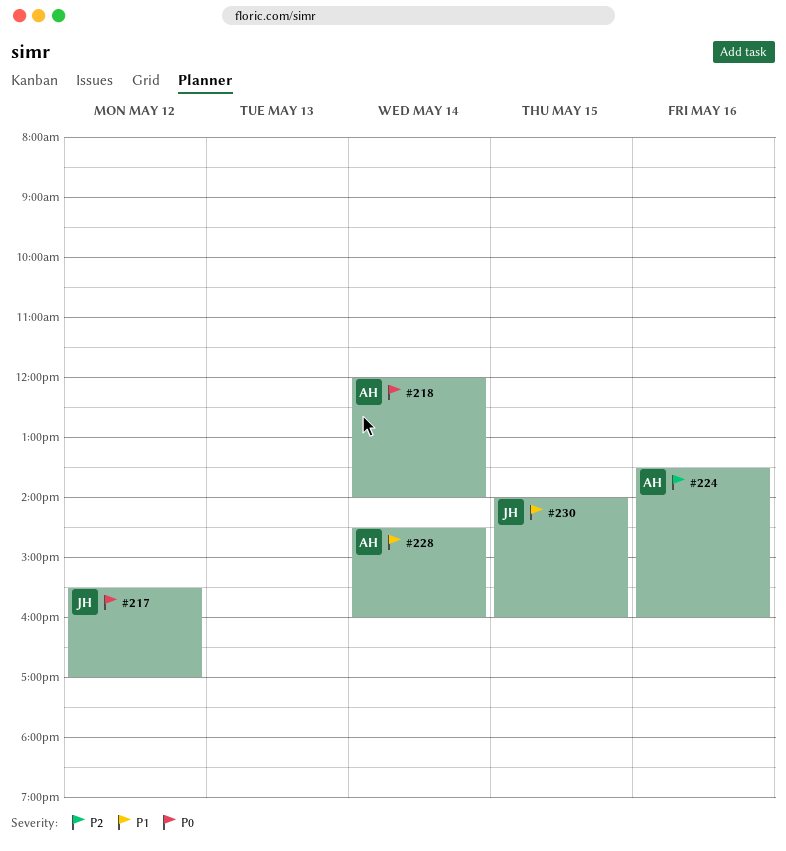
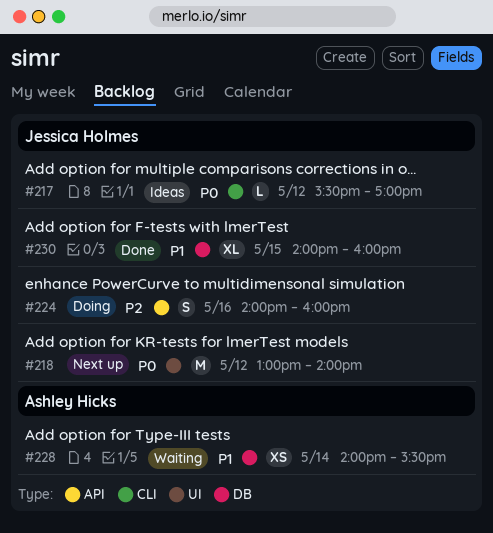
#218, owner: Ashley Hicks -> Jessica Holmes
#218, day: May 14 -> May 12
#218, begins: 12:00 -> 13:00
#224, owner: Ashley Hicks -> Jessica Holmes
#224, begins: 13:30 -> 14:00
#228, begins: 14:30 -> 14:00
#228, ends: 16:00 -> 15:30

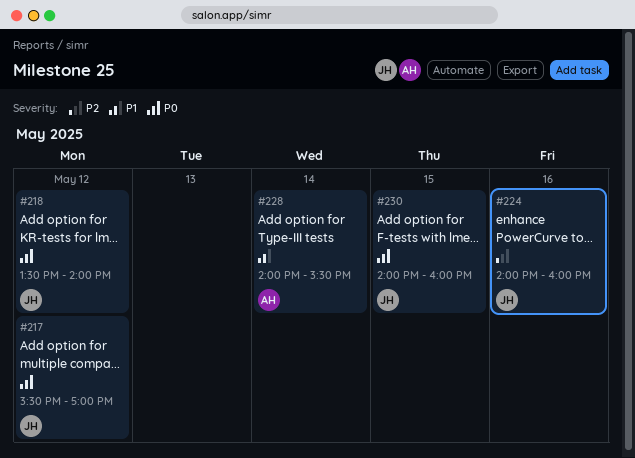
#218, begins: 13:00 -> 13:30
#230, priority: P1 -> P0

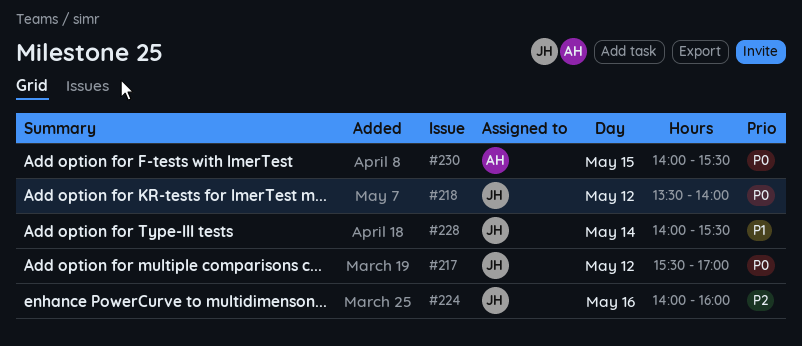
#228, owner: AH -> JH
#230, owner: JH -> AH
#230, ends: 16:00 -> 15:30

